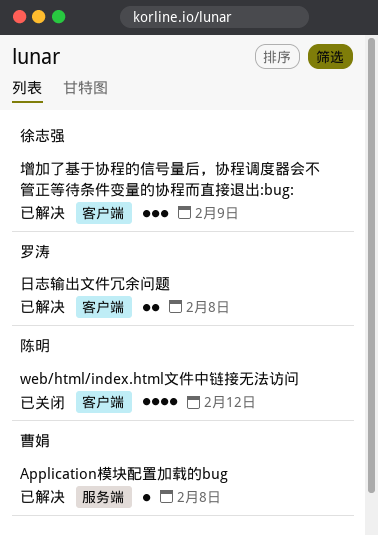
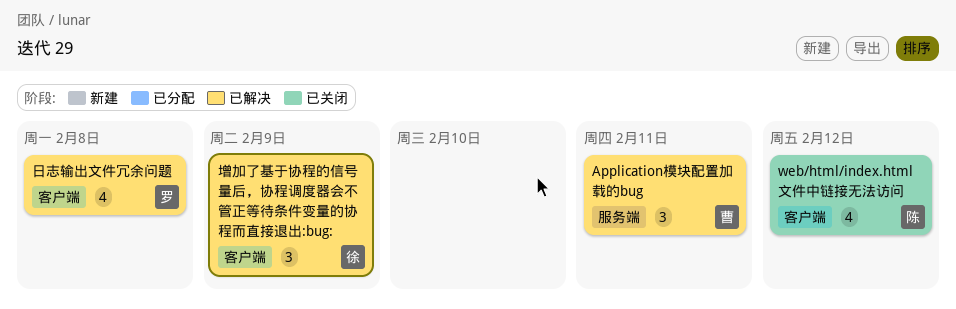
Application模块配置加载的bug, estimate: 1 -> 3
Application模块配置加载的bug, due: Feb 8 -> Feb 11
日志输出文件冗余问题, estimate: 2 -> 4

